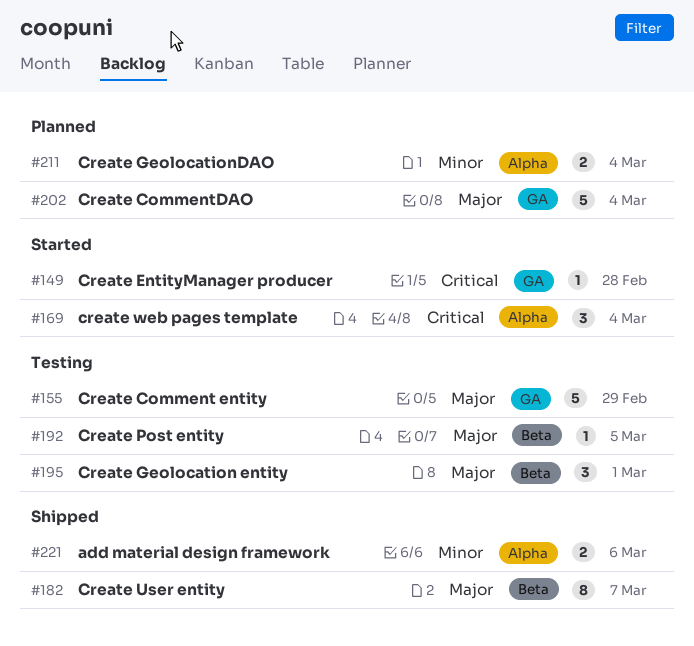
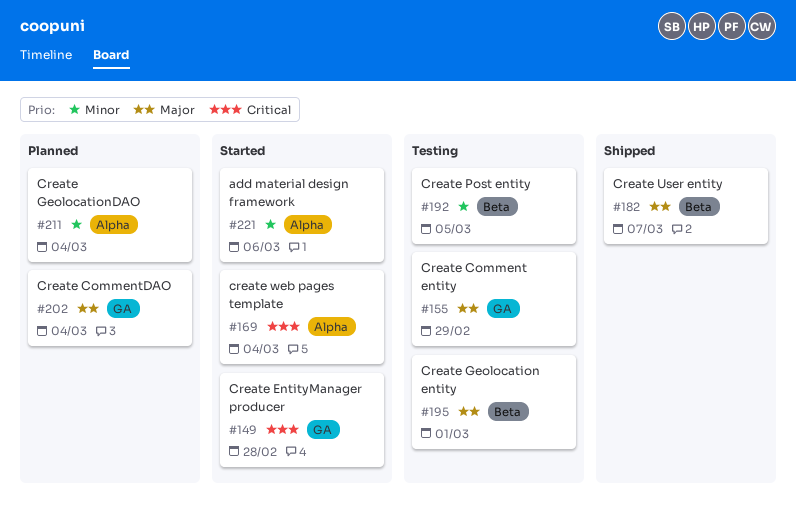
#192, priority: Major -> Minor
#221, status: Shipped -> Started

